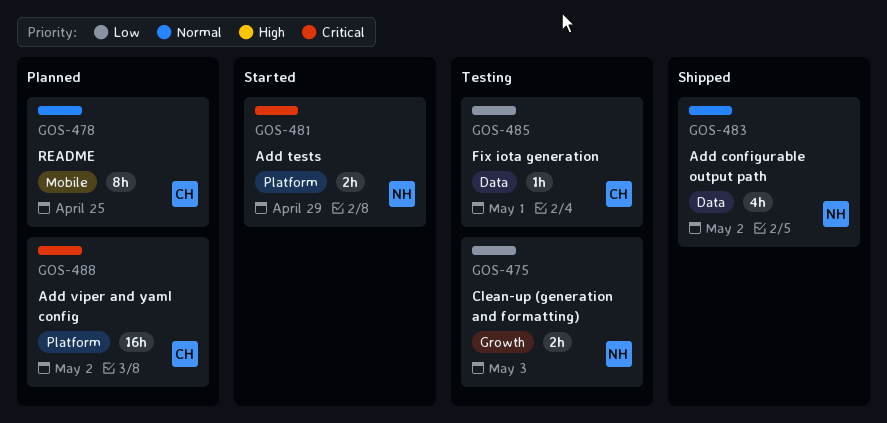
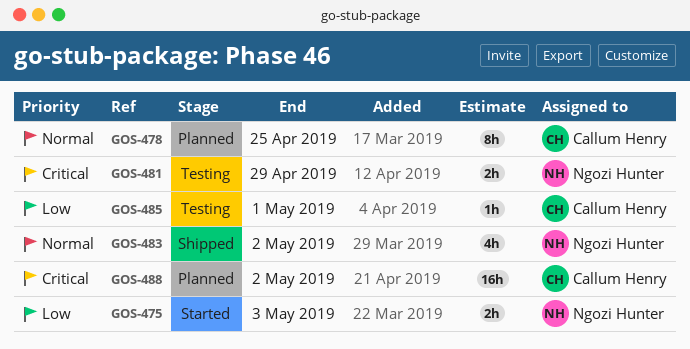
GOS-475, status: Testing -> Started
GOS-481, status: Started -> Testing

